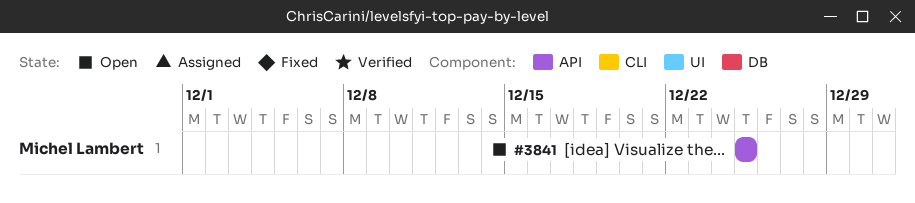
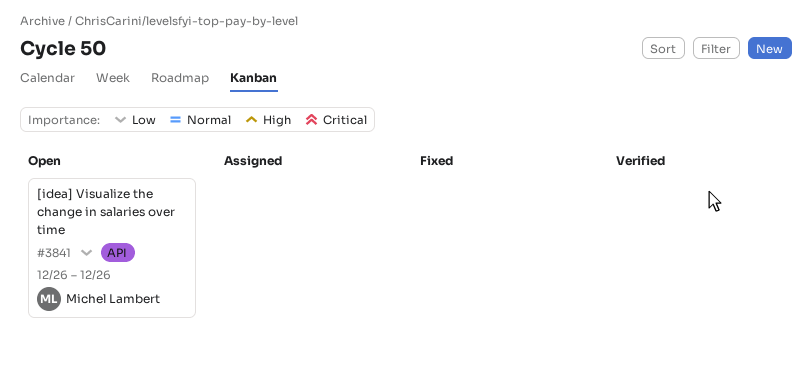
#3841, start: Dec 25 -> Dec 26
#3841, due: Dec 25 -> Dec 26

